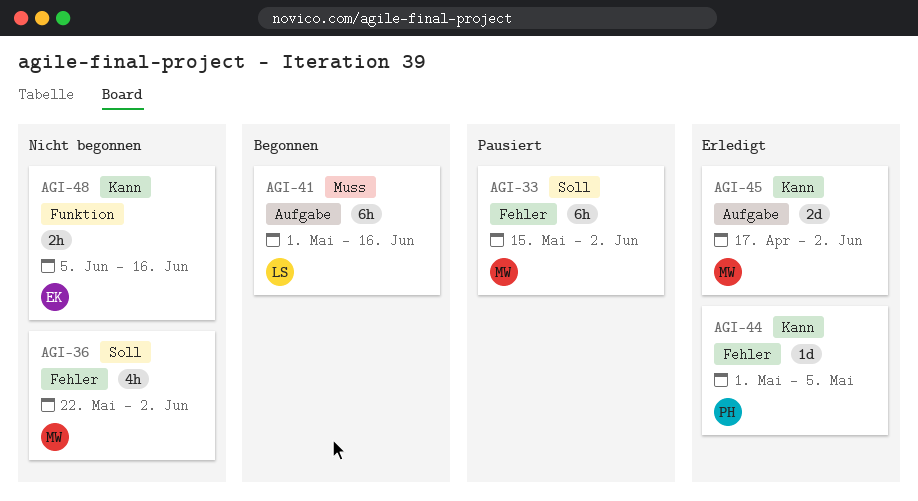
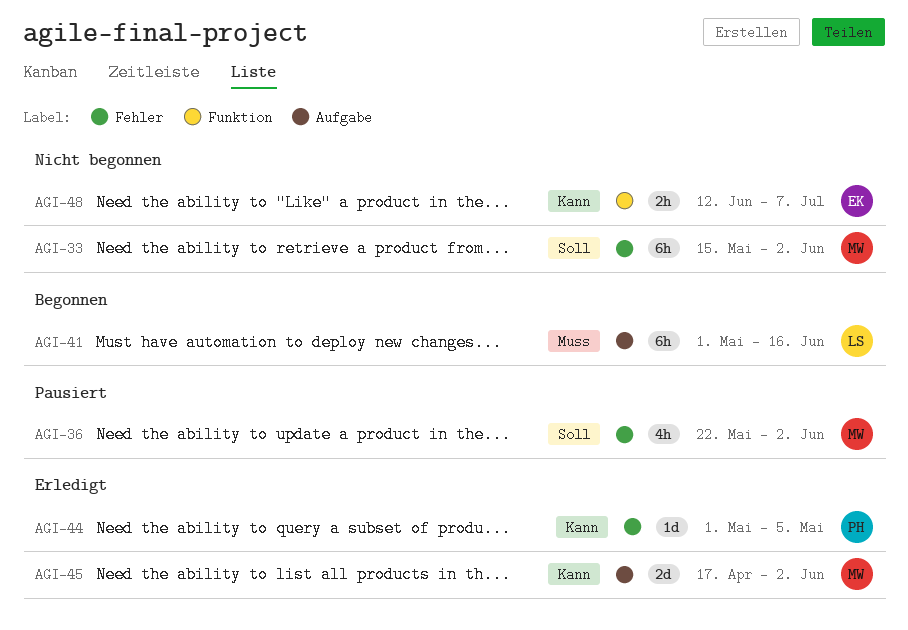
AGI-33, status: Pausiert -> Nicht begonnen
AGI-36, status: Nicht begonnen -> Pausiert
AGI-48, start: Jun 5 -> Jun 12
AGI-48, due: Jun 16 -> Jul 7

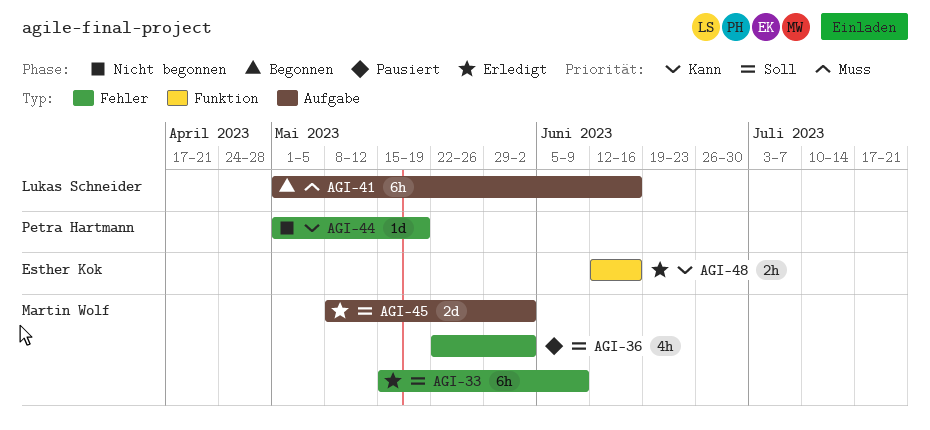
AGI-33, status: Nicht begonnen -> Erledigt
AGI-33, due: Jun 2 -> Jun 9
AGI-44, status: Erledigt -> Nicht begonnen
AGI-44, due: May 5 -> May 19
AGI-45, priority: Kann -> Soll
AGI-45, start: Apr 17 -> May 8
AGI-48, status: Nicht begonnen -> Erledigt
AGI-48, due: Jul 7 -> Jun 16

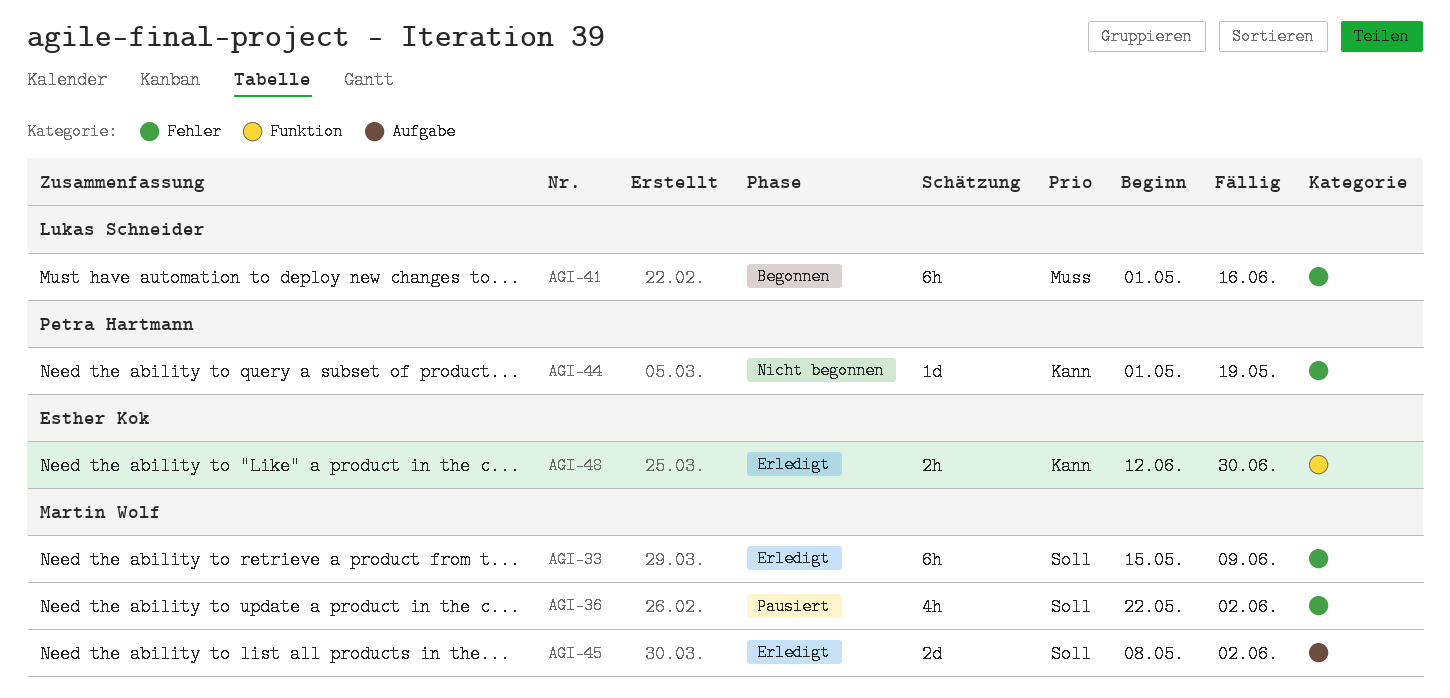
AGI-41, label: Aufgabe -> Fehler
AGI-48, due: Jun 16 -> Jun 30

